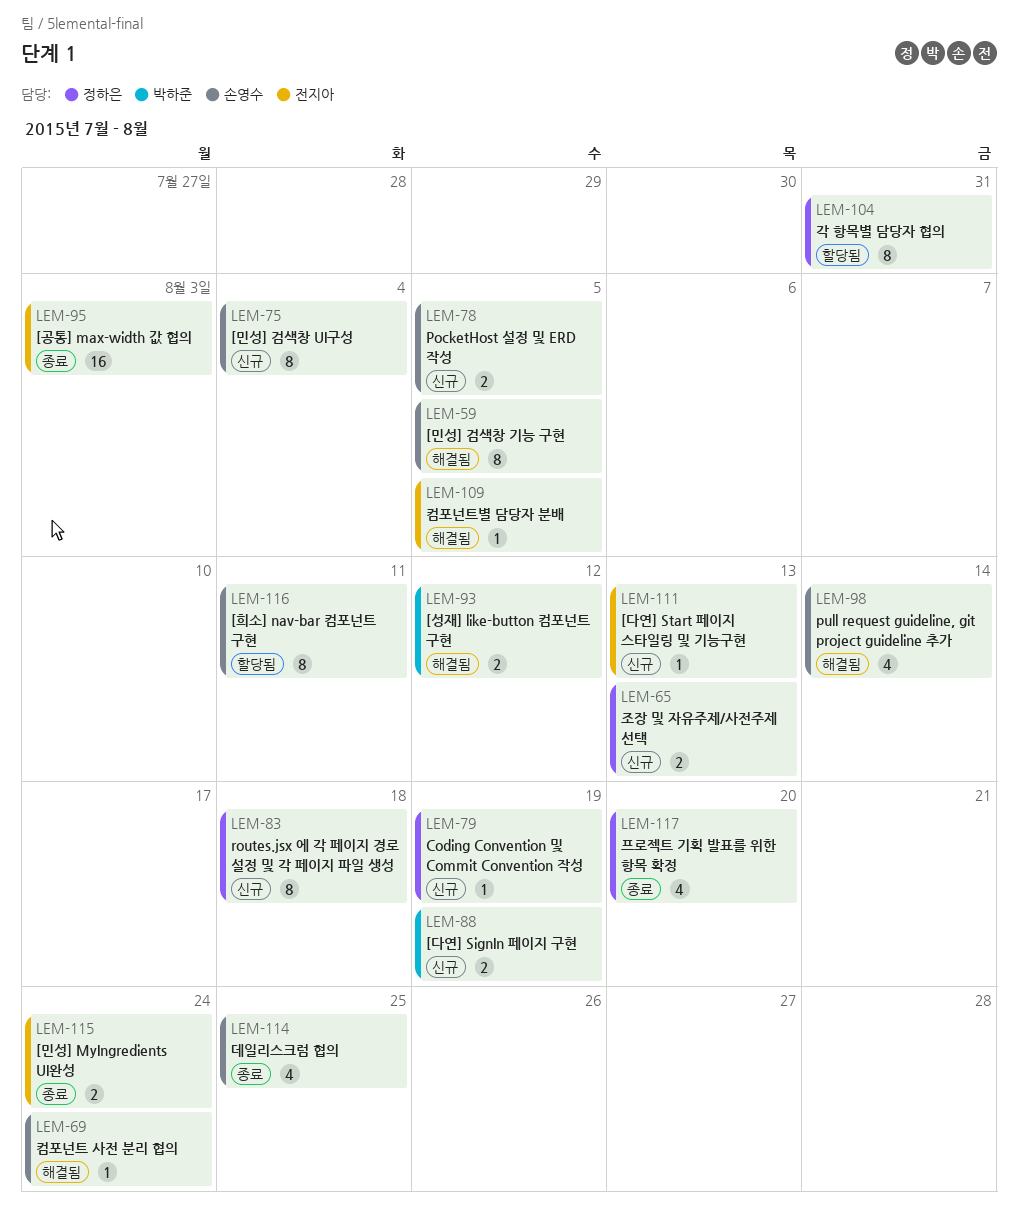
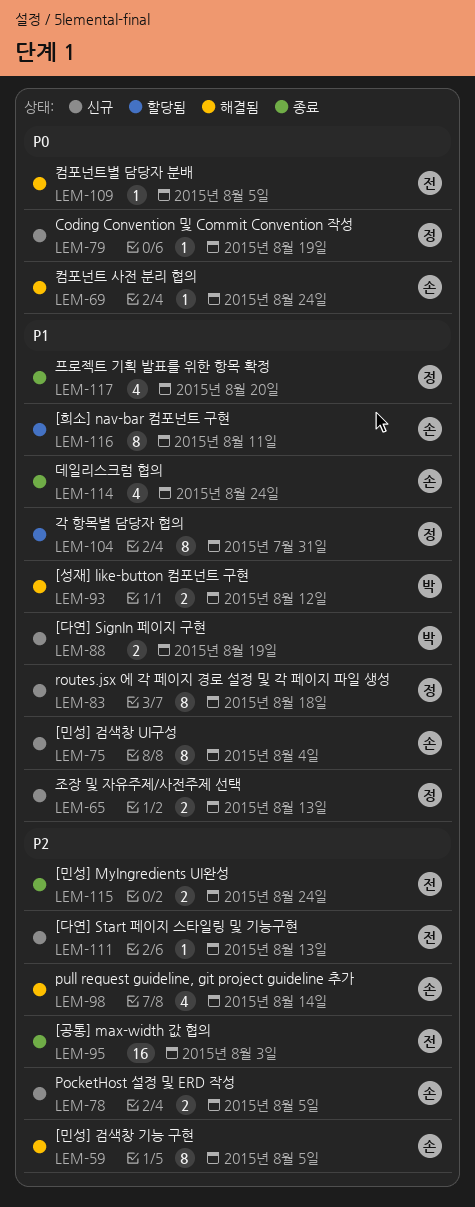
LEM-114, due: Aug 25 -> Aug 24

